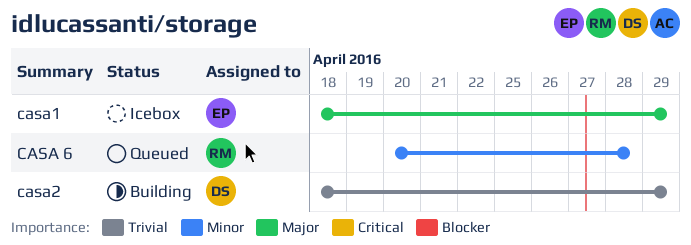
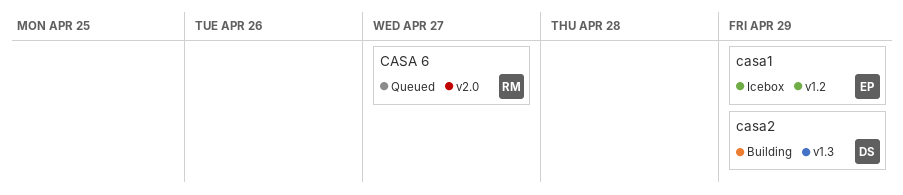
CASA 6, due: Apr 28 -> Apr 27

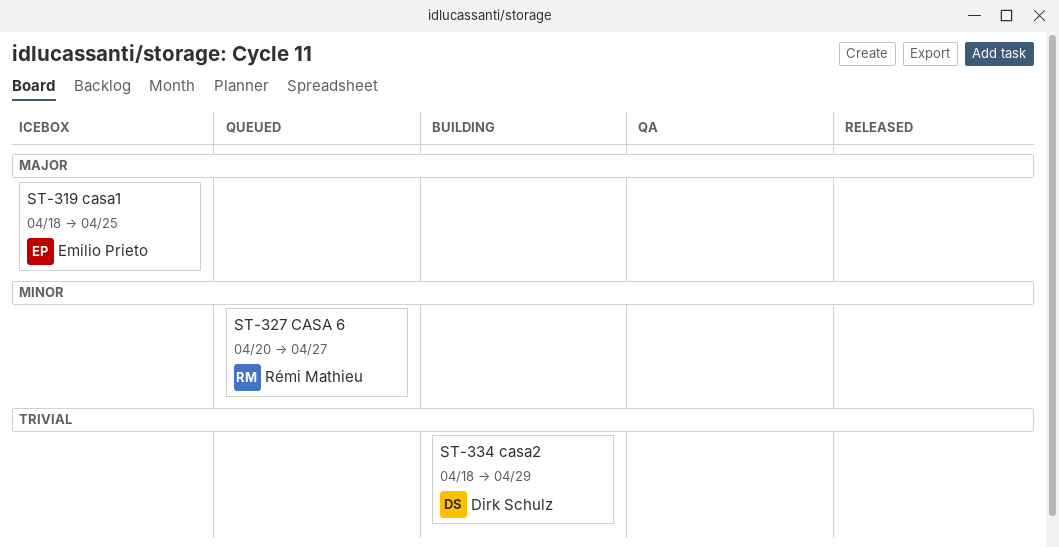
casa1, due: Apr 29 -> Apr 25

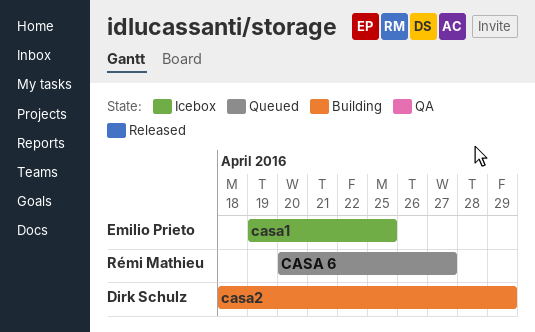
casa1, start: Apr 18 -> Apr 19

